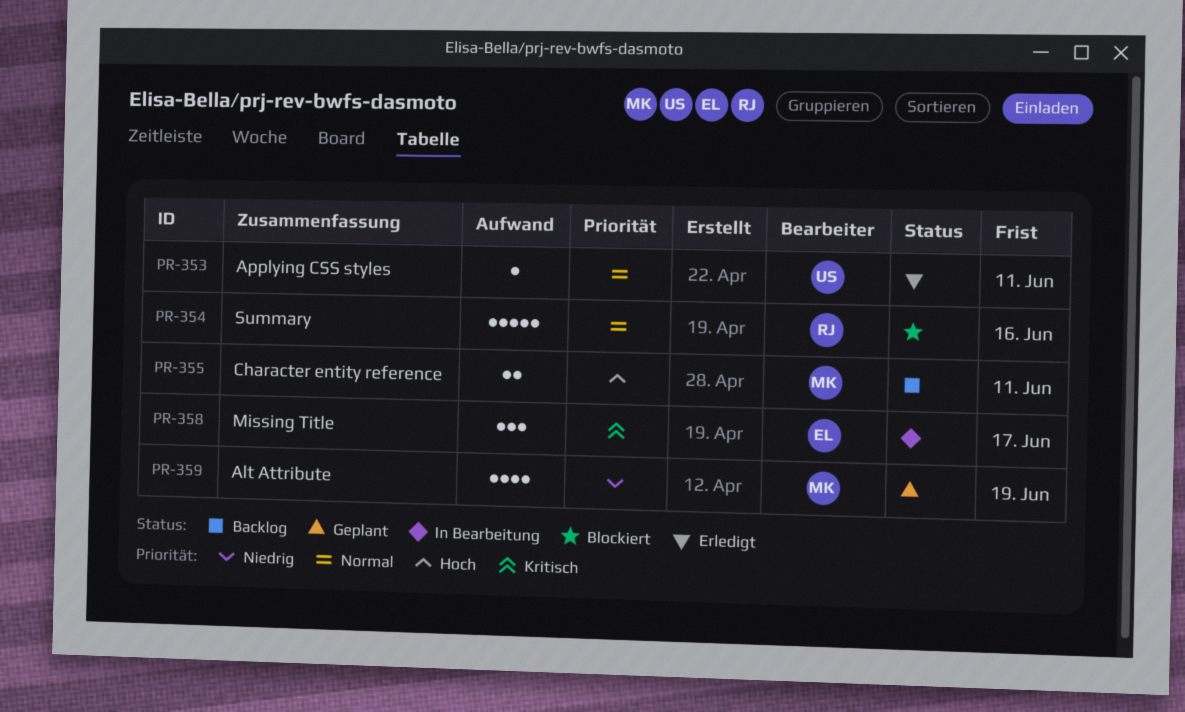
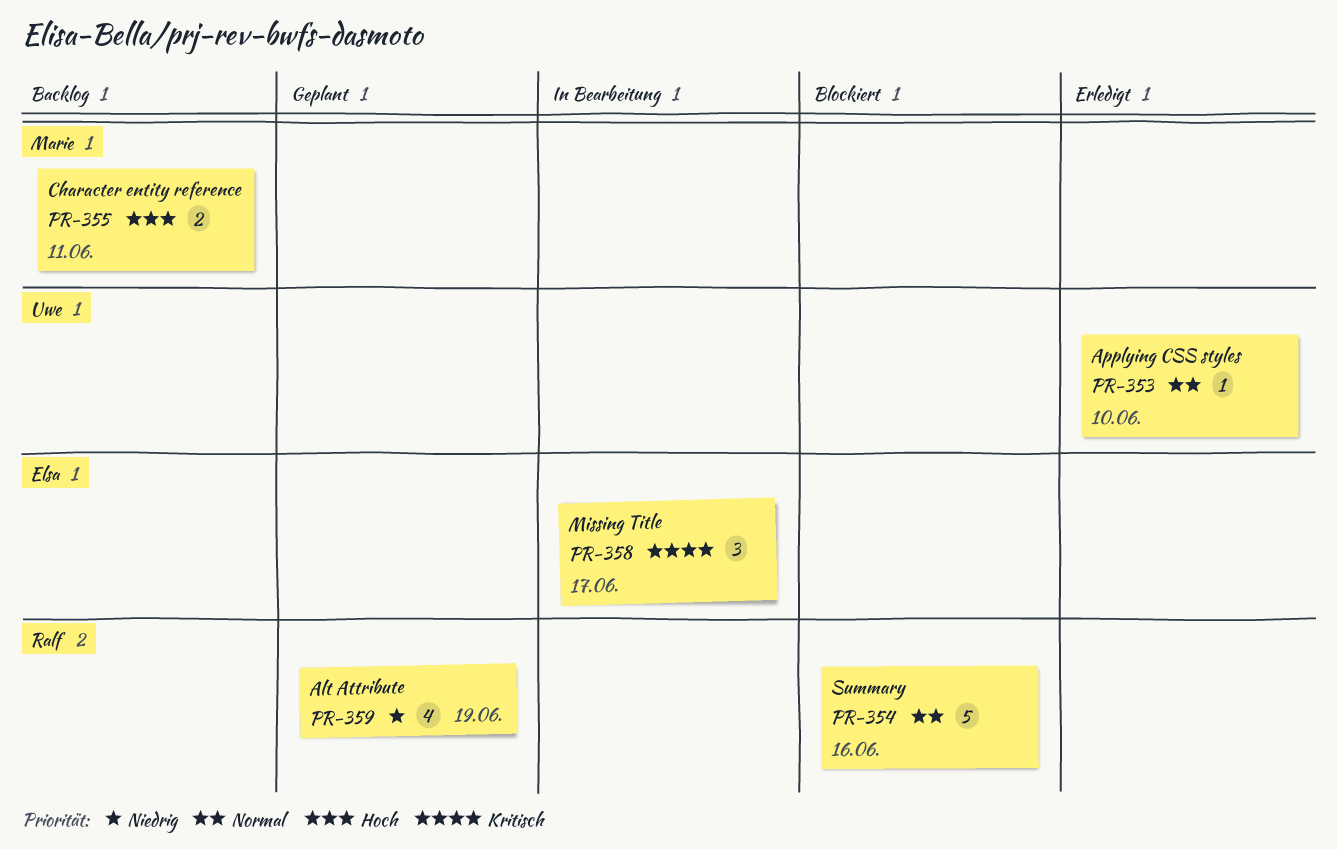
PR-353, due: Jun 11 -> Jun 10
PR-359, owner: Marie -> Ralf

